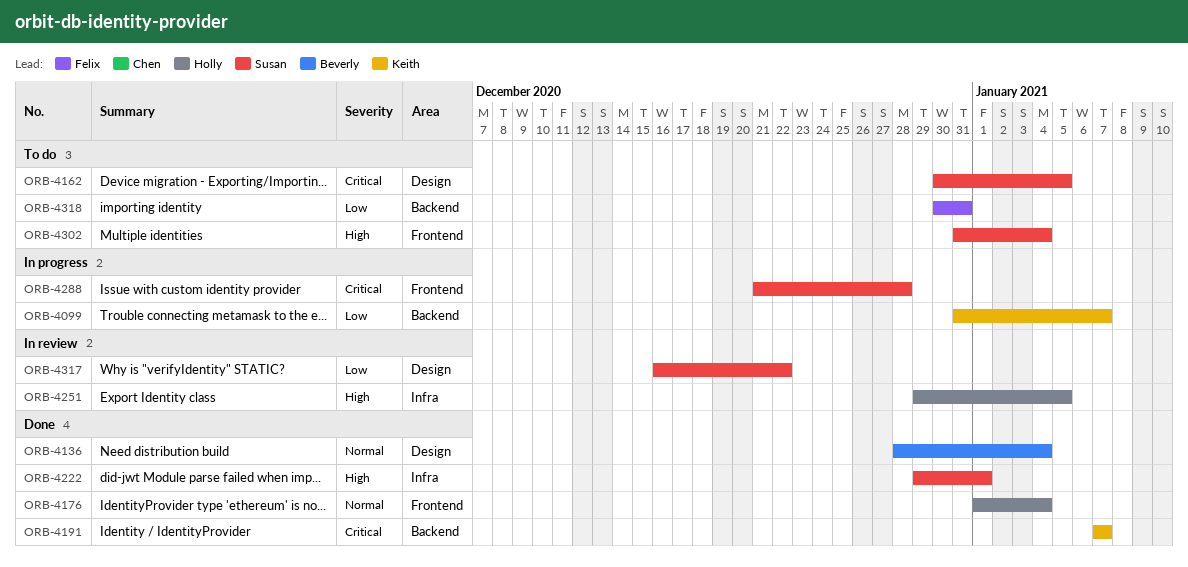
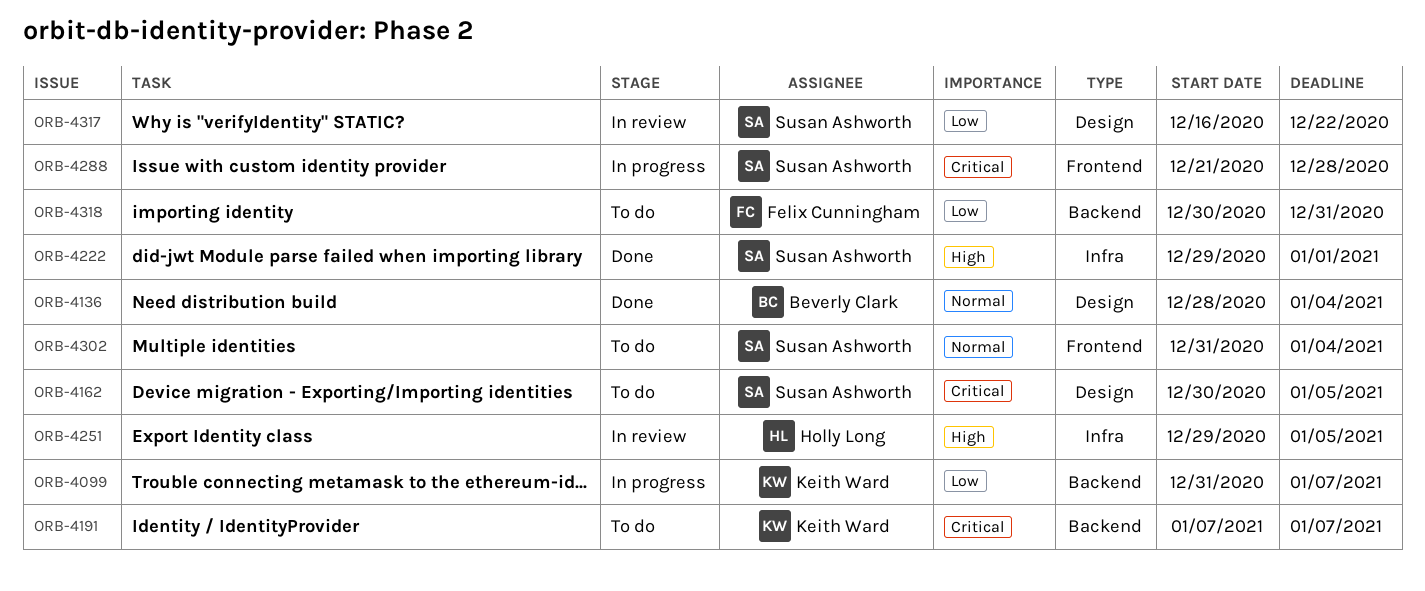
ORB-4176: present -> none
ORB-4191, status: Done -> To do
ORB-4302, priority: High -> Normal

